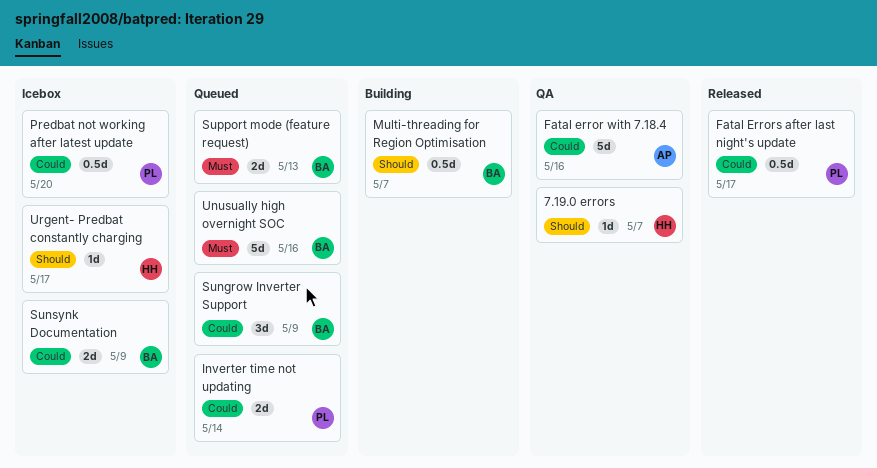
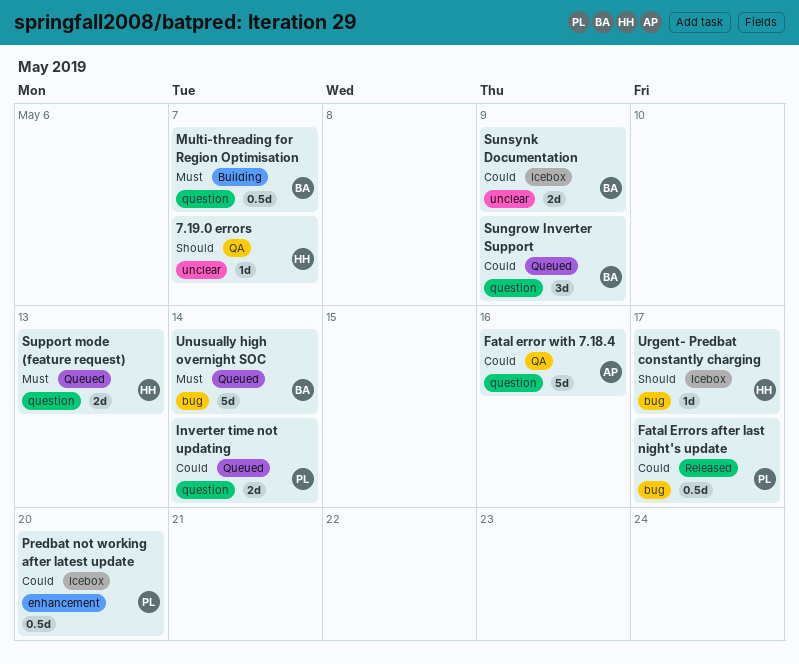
Multi-threading for Region Optimisation, priority: Should -> Must
Support mode (feature request), owner: BA -> HH
Unusually high overnight SOC, due: May 16 -> May 14

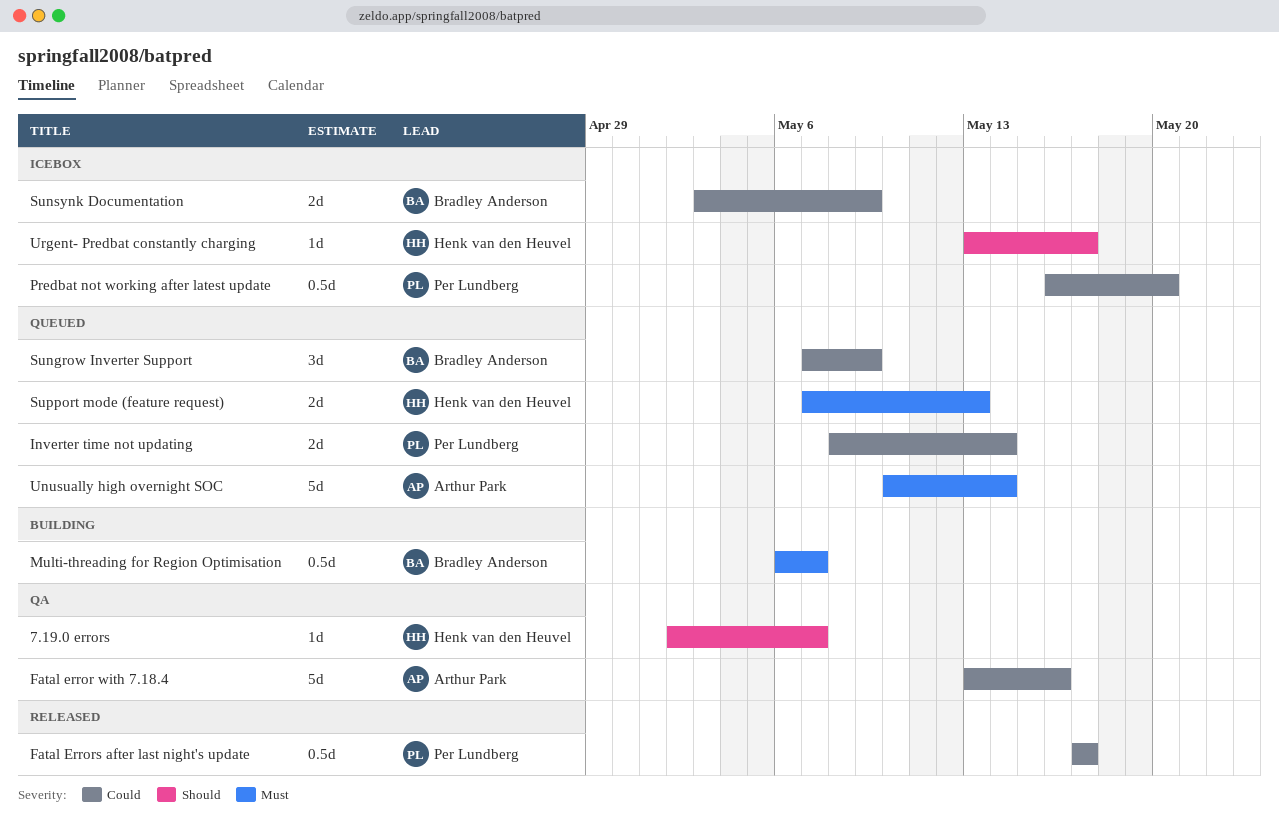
Unusually high overnight SOC, owner: Bradley Anderson -> Arthur Park

